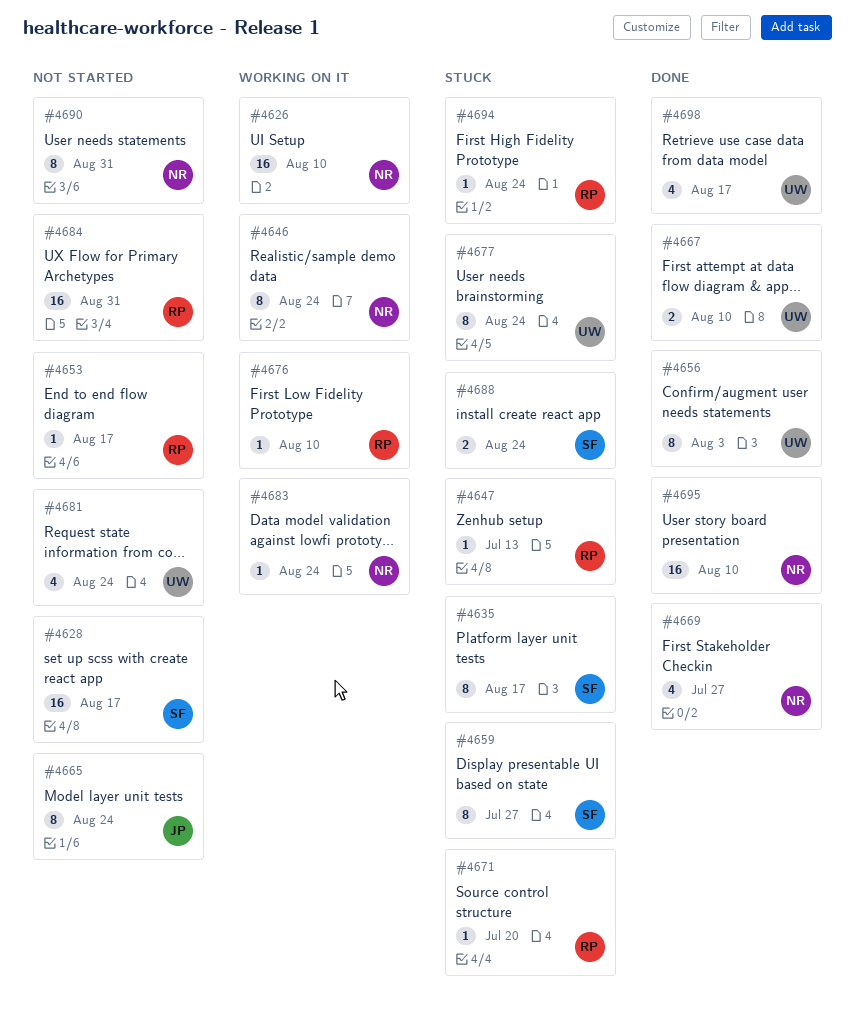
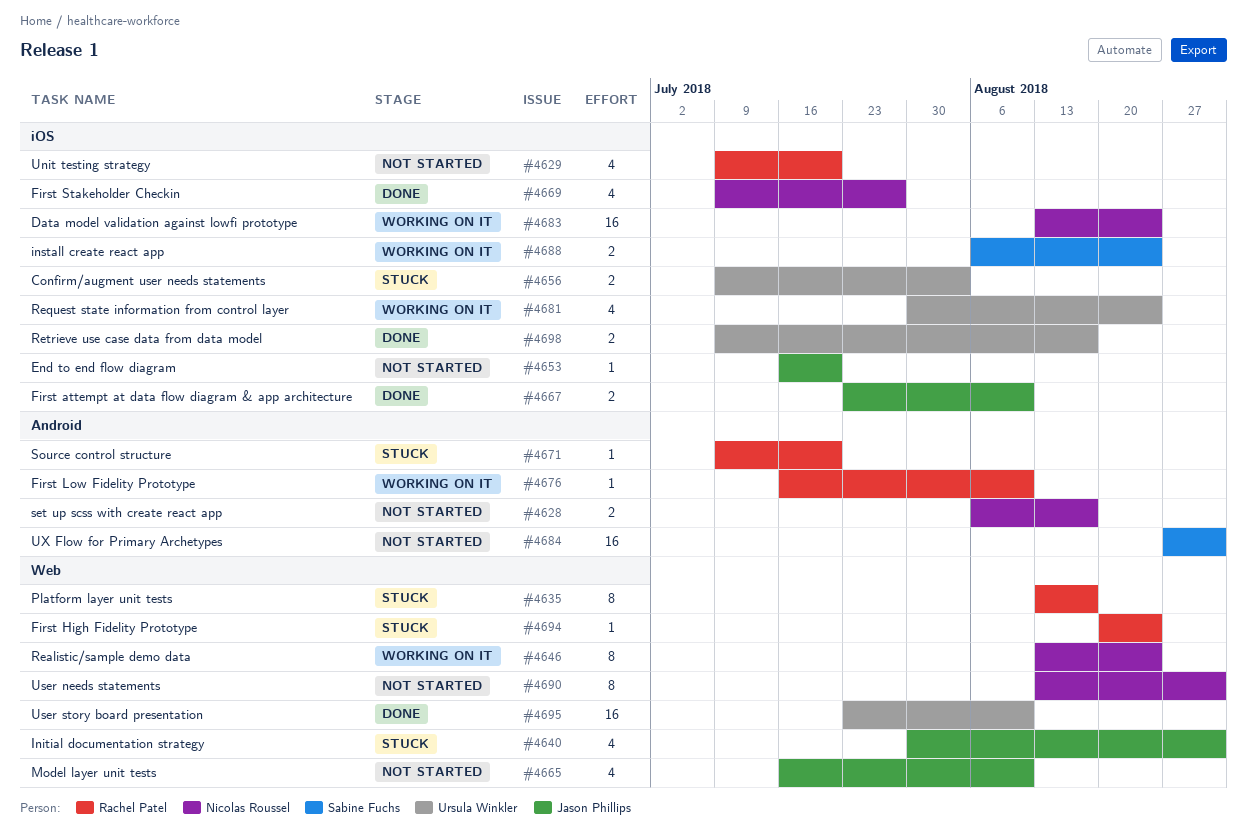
#4626: present -> none
#4628, owner: Sabine Fuchs -> Nicolas Roussel
#4628, estimate: 16 -> 2
#4629: none -> present
#4635, owner: Sabine Fuchs -> Rachel Patel
#4640: none -> present
#4647: present -> none
#4653, owner: Rachel Patel -> Jason Phillips
#4653, due: Aug 17 -> Jul 20
#4656, status: Done -> Stuck
#4656, estimate: 8 -> 2
#4659: present -> none
#4665, estimate: 8 -> 4
#4665, due: Aug 24 -> Aug 10
#4667, owner: Ursula Winkler -> Jason Phillips
#4677: present -> none
#4681, status: Not started -> Working on it
#4683, estimate: 1 -> 16
#4684, owner: Rachel Patel -> Sabine Fuchs
#4688, status: Stuck -> Working on it
#4695, owner: Nicolas Roussel -> Ursula Winkler
#4698, estimate: 4 -> 2

